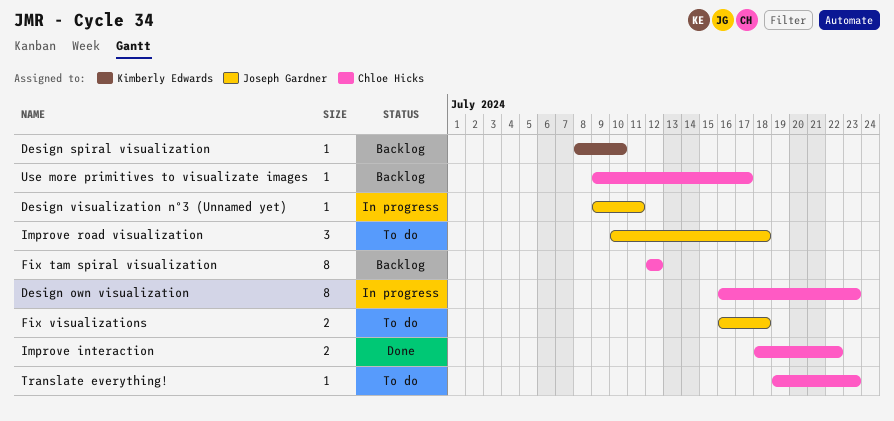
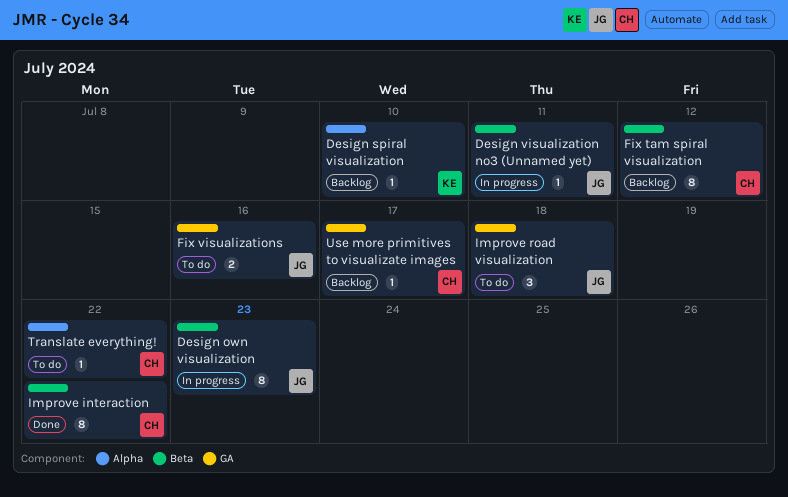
Design own visualization, owner: Chloe Hicks -> Joseph Gardner
Fix visualizations, due: Jul 18 -> Jul 16
Improve interaction, estimate: 2 -> 8
Translate everything!, due: Jul 23 -> Jul 22

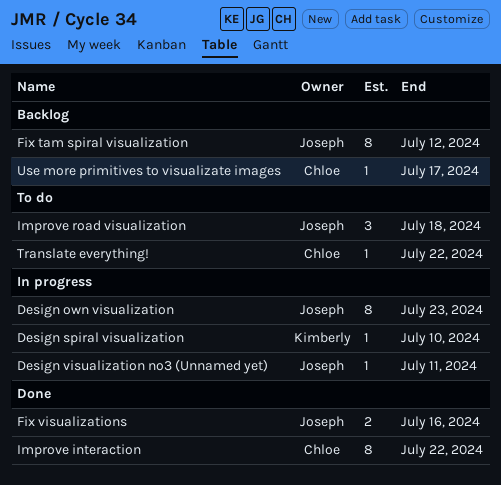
Design spiral visualization, status: Backlog -> In progress
Fix tam spiral visualization, owner: Chloe -> Joseph
Fix visualizations, status: To do -> Done

